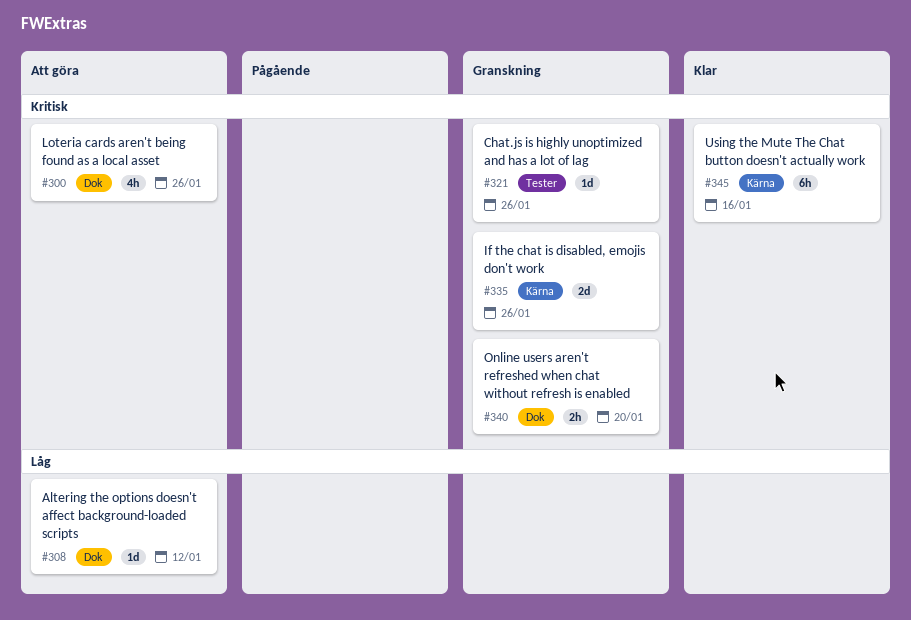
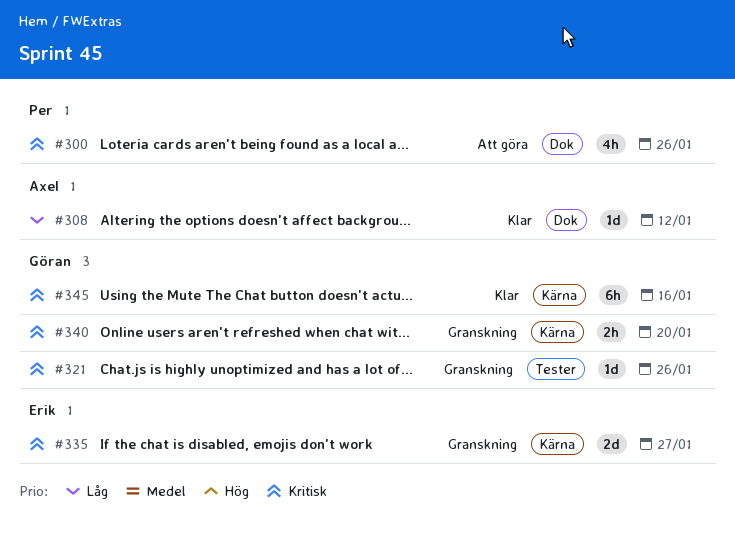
#308, status: Att göra -> Klar
#335, due: Jan 26 -> Jan 27
#340, label: Dok -> Kärna

